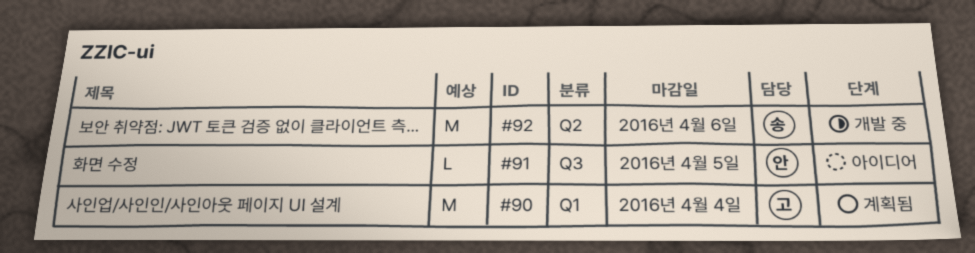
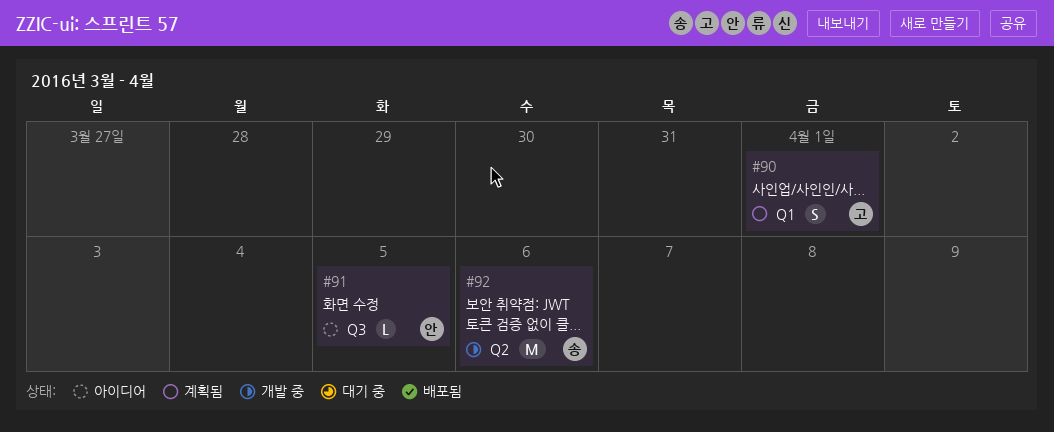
#90, estimate: M -> S
#90, due: Apr 4 -> Apr 1

